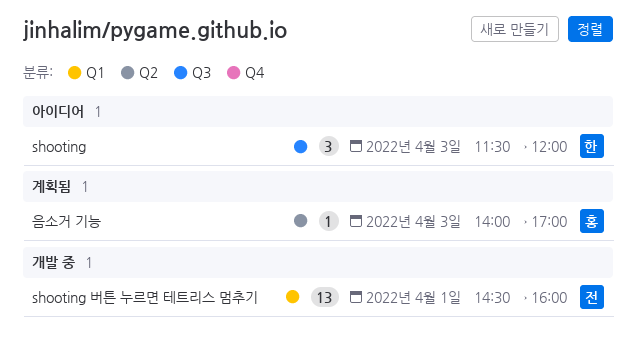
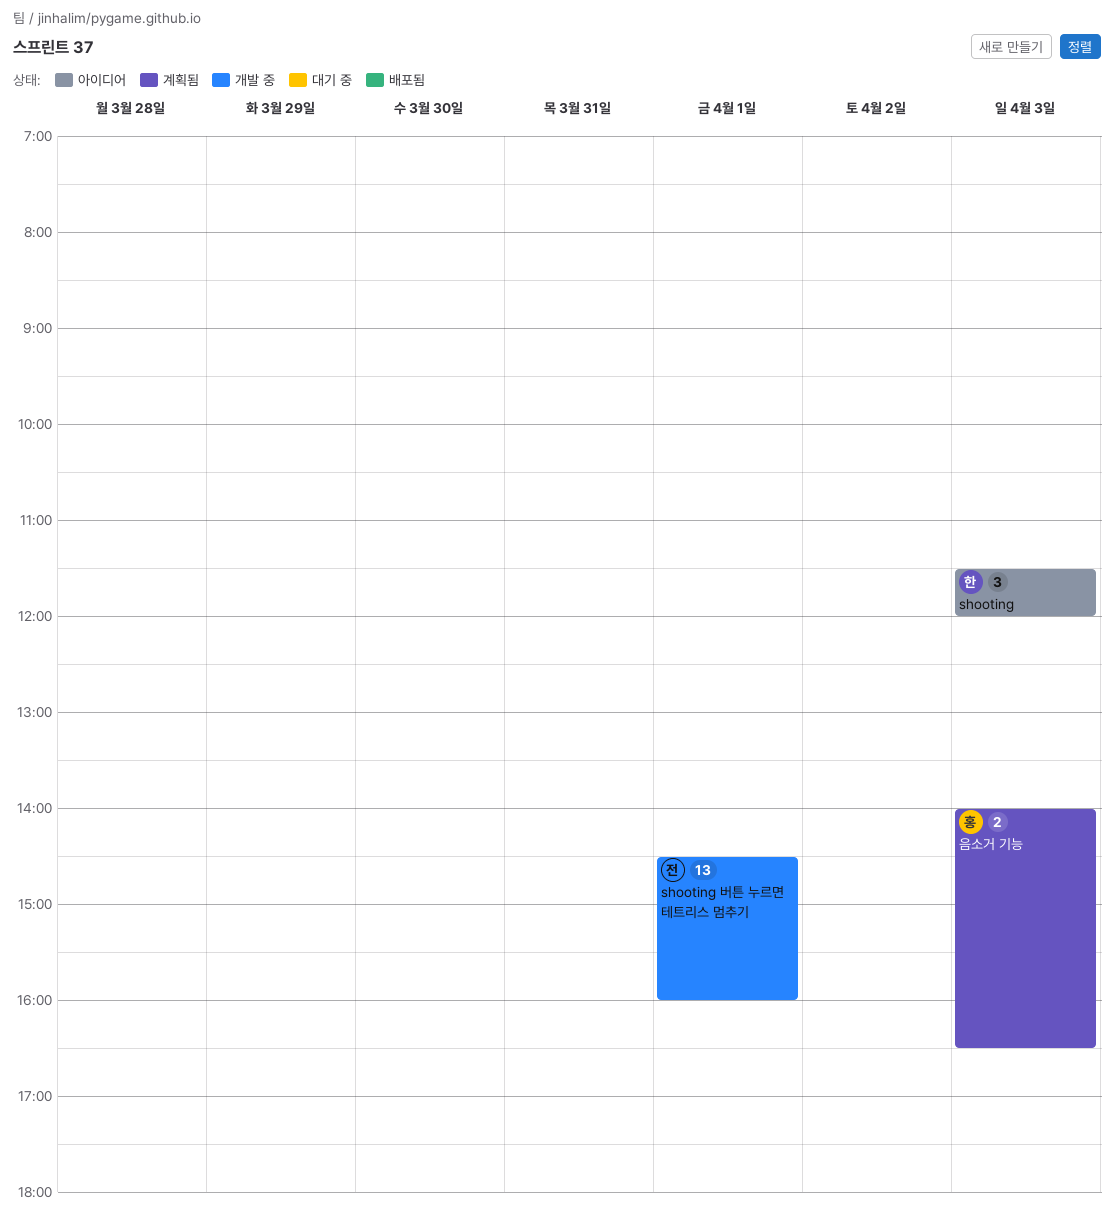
음소거 기능, estimate: 1 -> 2
음소거 기능, ends: 17:00 -> 16:30

